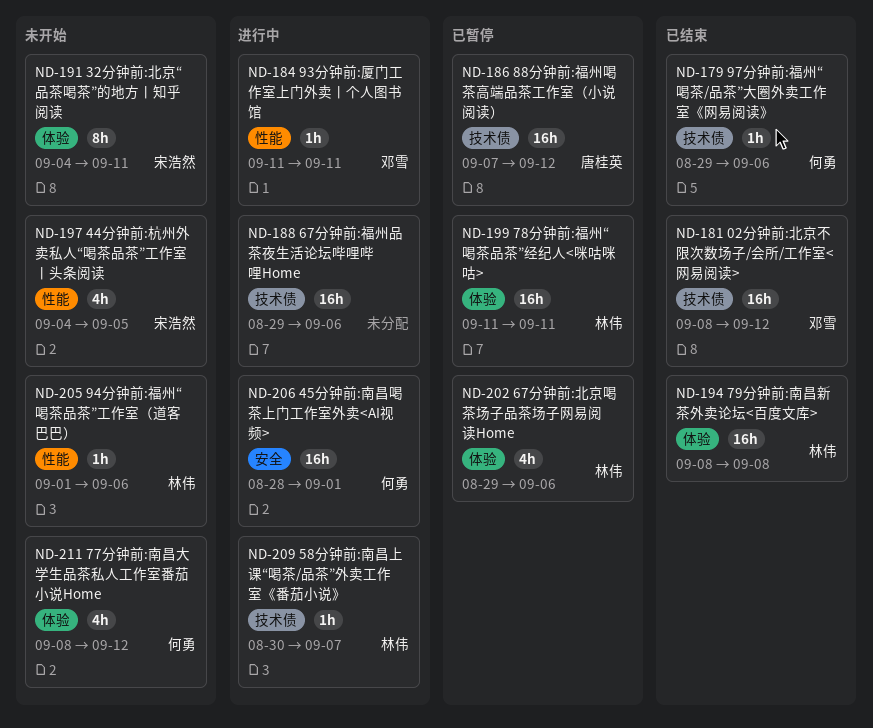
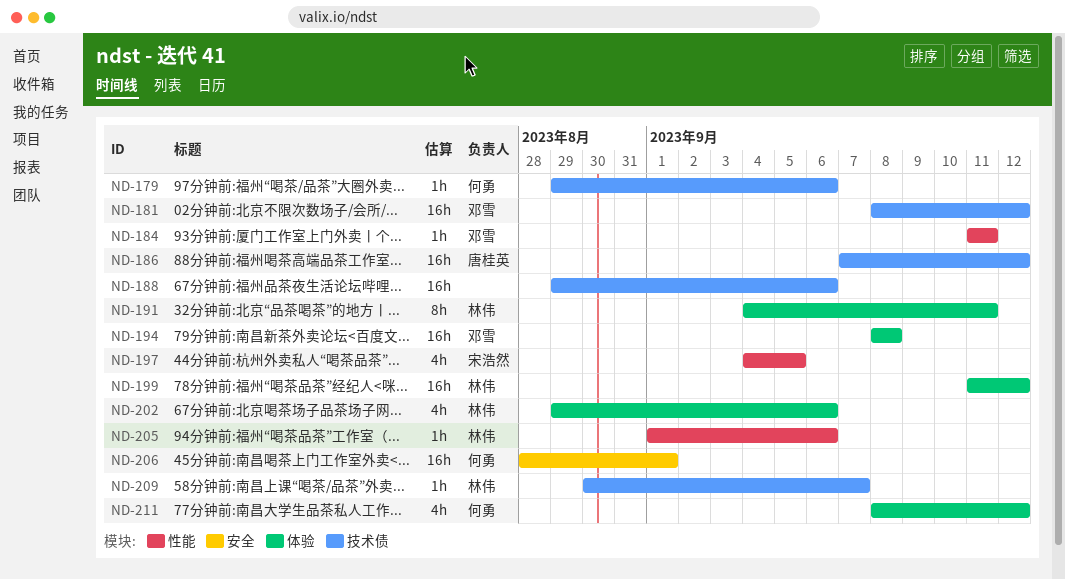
ND-191, owner: 宋浩然 -> 林伟
ND-194, owner: 林伟 -> 邓雪
ND-199, due: Sep 11 -> Sep 12

